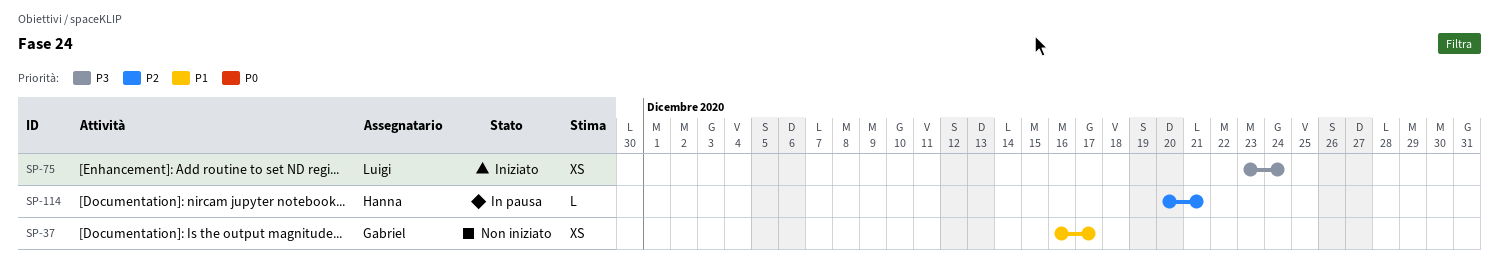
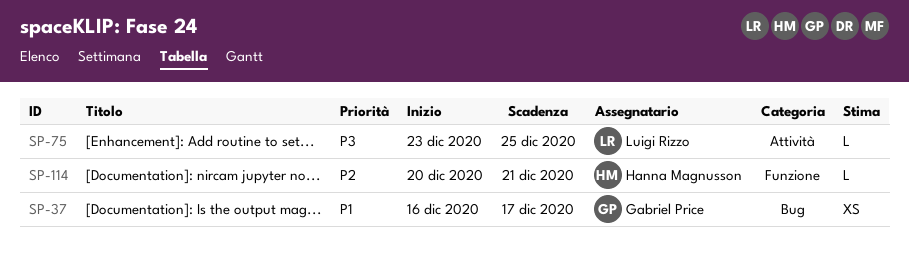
SP-75, estimate: XS -> L
SP-75, due: Dec 24 -> Dec 25

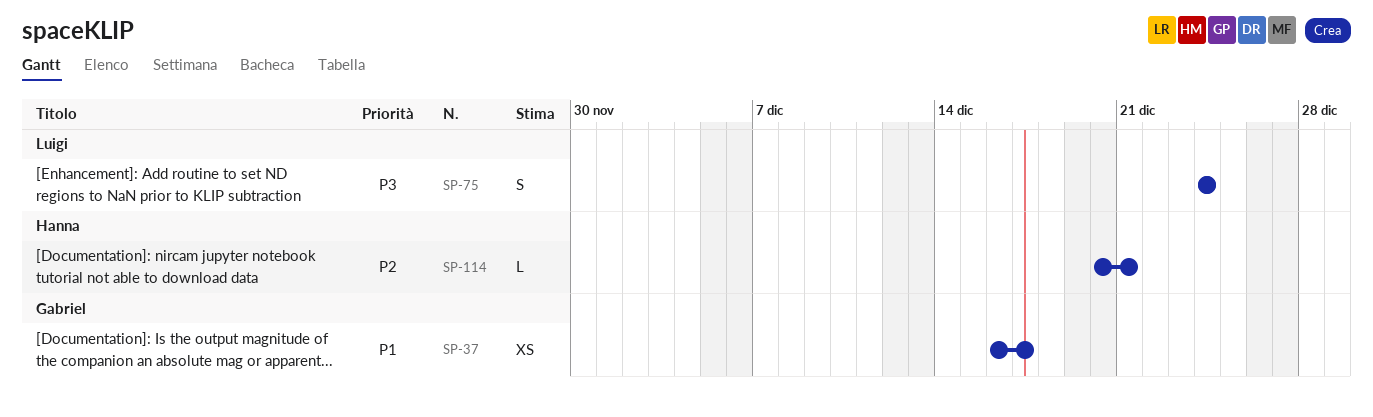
SP-75, estimate: L -> S
SP-75, start: Dec 23 -> Dec 24
SP-75, due: Dec 25 -> Dec 24

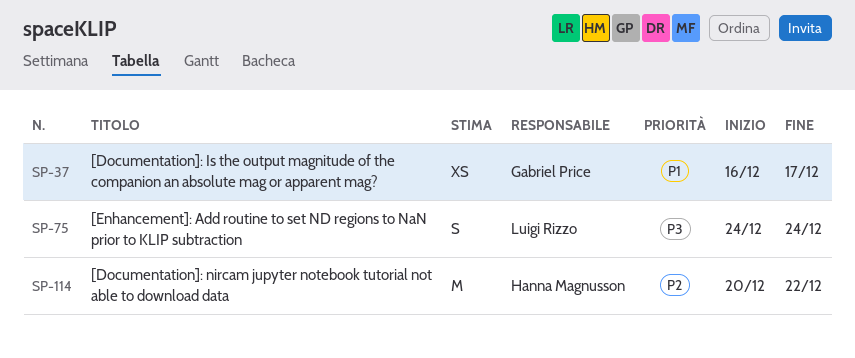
SP-114, estimate: L -> M
SP-114, due: Dec 21 -> Dec 22

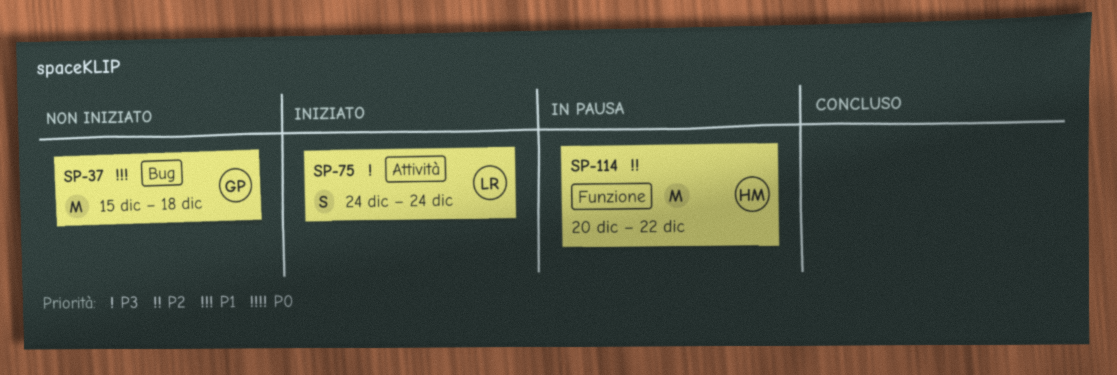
SP-37, estimate: XS -> M
SP-37, start: Dec 16 -> Dec 15
SP-37, due: Dec 17 -> Dec 18

